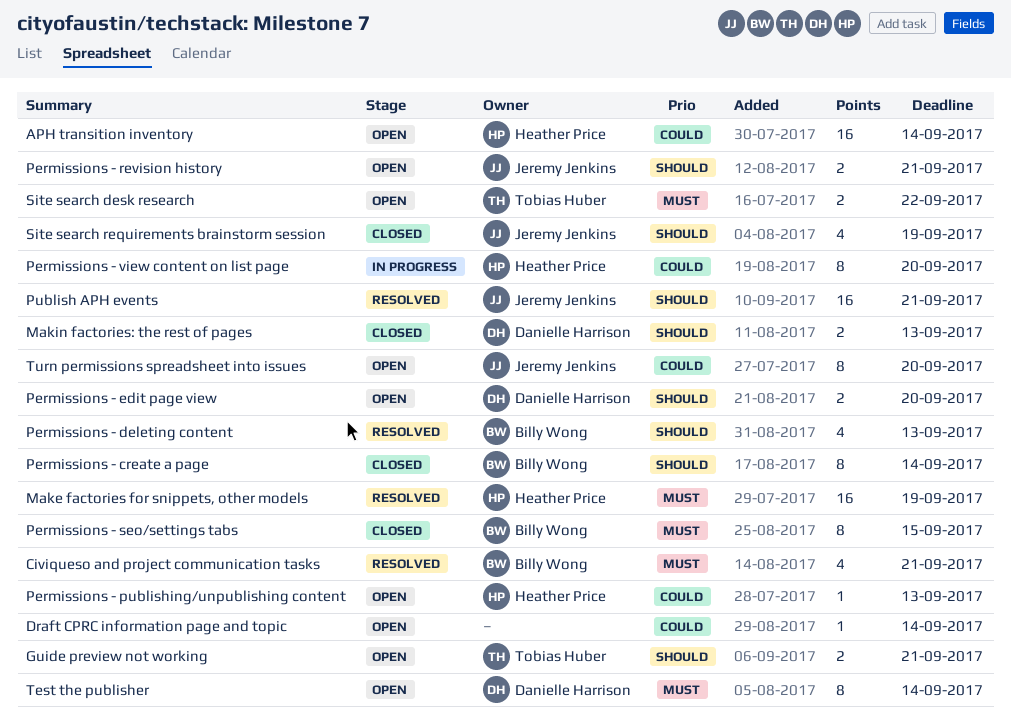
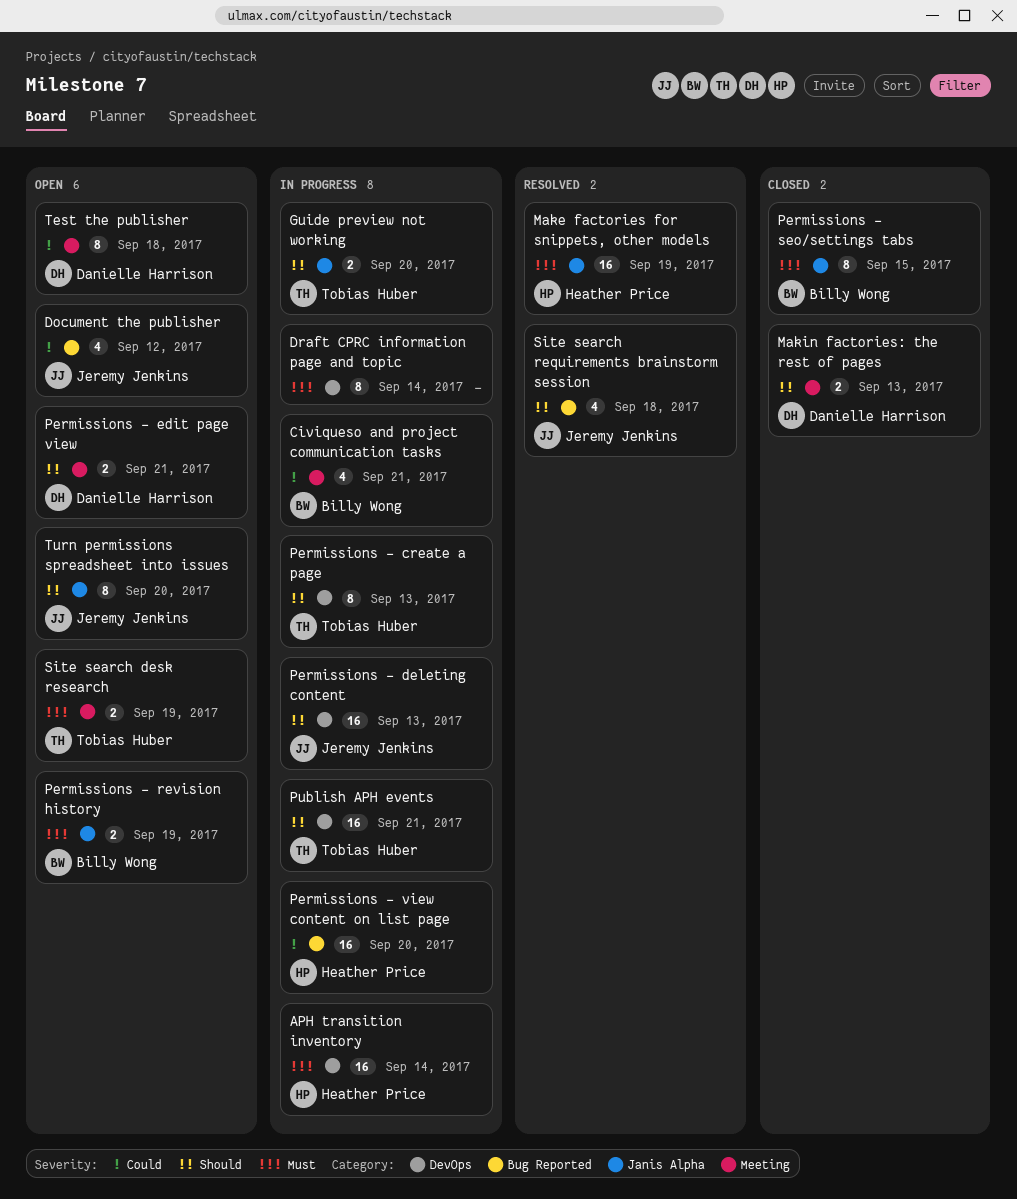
APH transition inventory, status: Open -> In progress
APH transition inventory, priority: Could -> Must
Civiqueso and project communication tasks, status: Resolved -> In progress
Civiqueso and project communication tasks, priority: Must -> Could
Document the publisher: none -> present
Draft CPRC information page and topic, status: Open -> In progress
Draft CPRC information page and topic, priority: Could -> Must
Draft CPRC information page and topic, estimate: 1 -> 8
Guide preview not working, status: Open -> In progress
Guide preview not working, due: Sep 21 -> Sep 20
Permissions - create a page, status: Closed -> In progress
Permissions - create a page, owner: Billy Wong -> Tobias Huber
Permissions - create a page, due: Sep 14 -> Sep 13
Permissions - deleting content, status: Resolved -> In progress
Permissions - deleting content, owner: Billy Wong -> Jeremy Jenkins
Permissions - deleting content, estimate: 4 -> 16
Permissions - edit page view, due: Sep 20 -> Sep 21
Permissions - publishing/unpublishing content: present -> none
Permissions - revision history, owner: Jeremy Jenkins -> Billy Wong
Permissions - revision history, priority: Should -> Must
Permissions - revision history, due: Sep 21 -> Sep 19
Permissions - view content on list page, estimate: 8 -> 16
Publish APH events, status: Resolved -> In progress
Publish APH events, owner: Jeremy Jenkins -> Tobias Huber
Site search desk research, due: Sep 22 -> Sep 19
Site search requirements brainstorm session, status: Closed -> Resolved
Site search requirements brainstorm session, due: Sep 19 -> Sep 18
Test the publisher, priority: Must -> Could
Test the publisher, due: Sep 14 -> Sep 18
Turn permissions spreadsheet into issues, priority: Could -> Should

